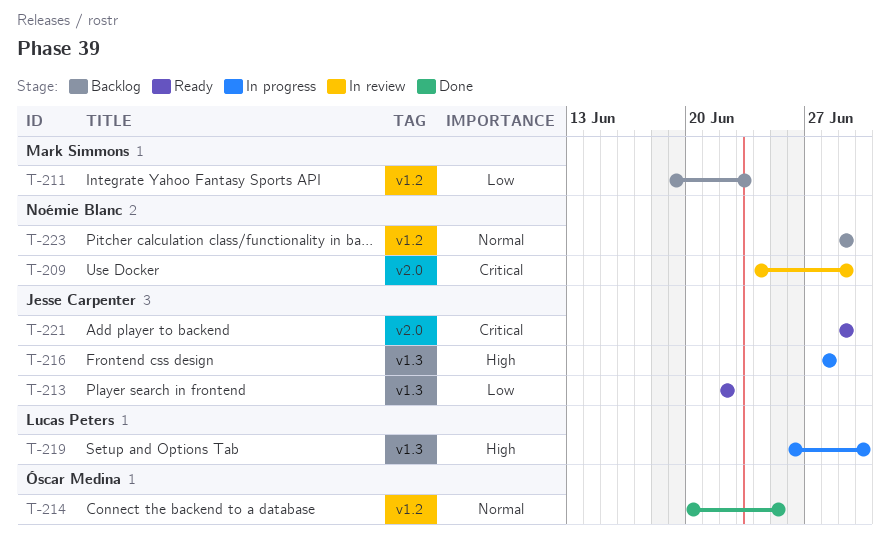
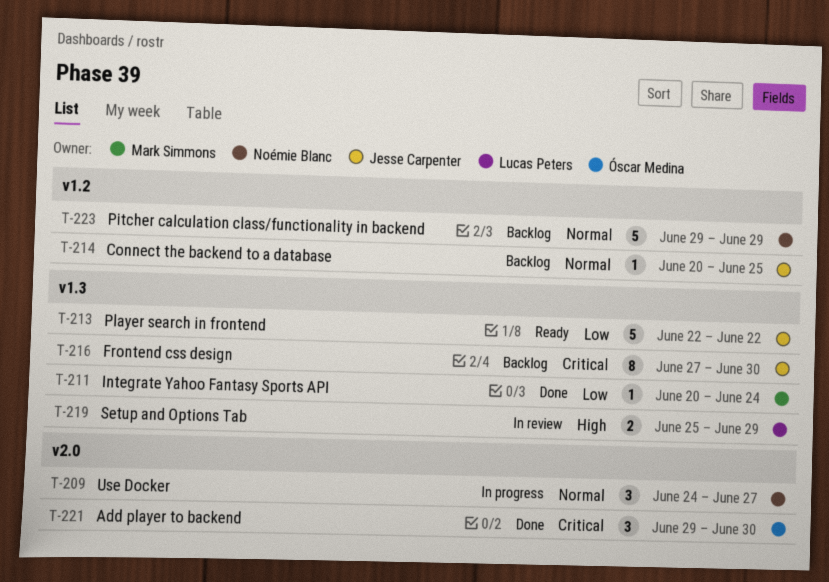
T-209, status: In review -> In progress
T-209, priority: Critical -> Normal
T-209, due: Jun 29 -> Jun 27
T-211, status: Backlog -> Done
T-211, label: v1.2 -> v1.3
T-211, start: Jun 19 -> Jun 20
T-211, due: Jun 23 -> Jun 24
T-214, status: Done -> Backlog
T-214, owner: Óscar Medina -> Jesse Carpenter
T-216, status: In progress -> Backlog
T-216, priority: High -> Critical
T-216, start: Jun 28 -> Jun 27
T-216, due: Jun 28 -> Jun 30
T-219, status: In progress -> In review
T-219, start: Jun 26 -> Jun 25
T-219, due: Jun 30 -> Jun 29
T-221, status: Ready -> Done
T-221, owner: Jesse Carpenter -> Óscar Medina
T-221, due: Jun 29 -> Jun 30

